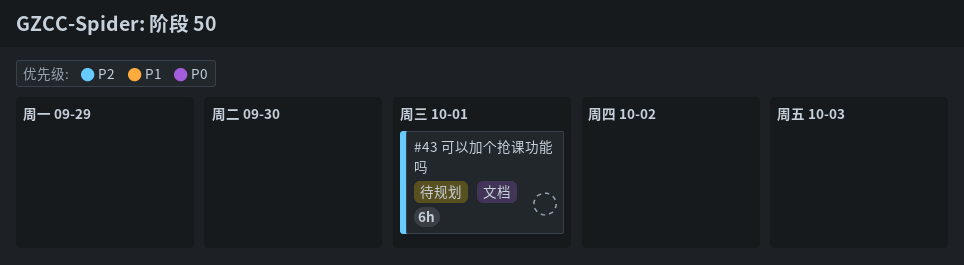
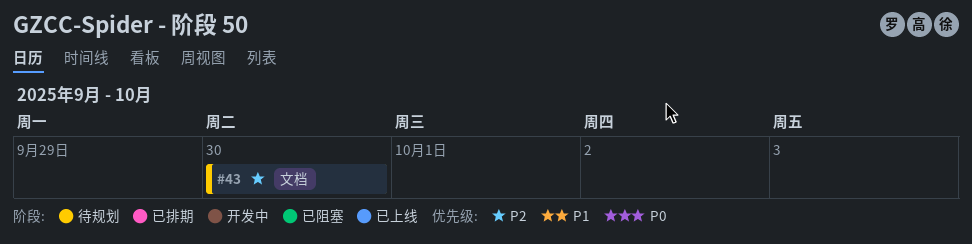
#43, due: Oct 1 -> Sep 30

